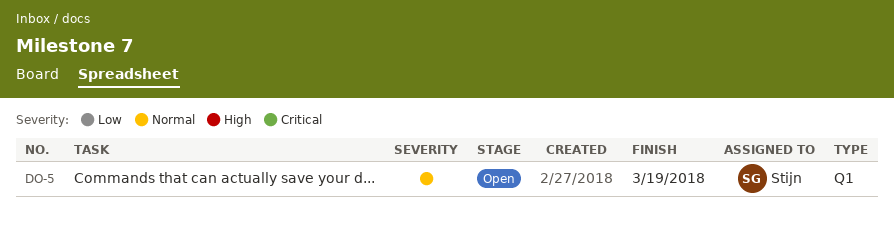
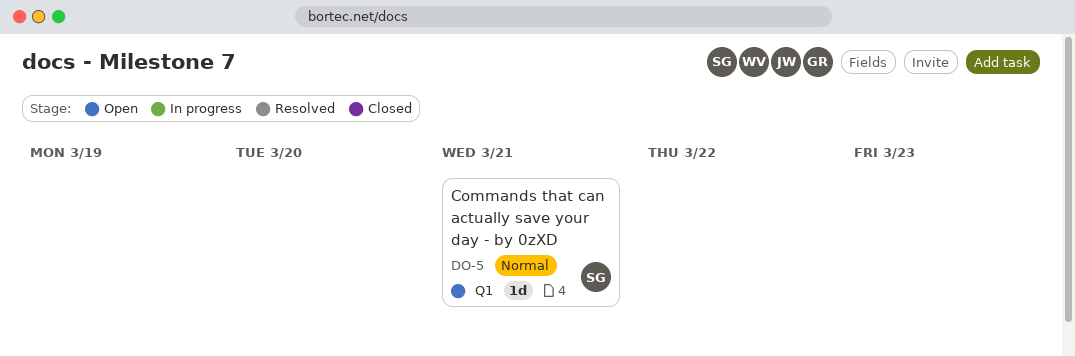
DO-5, due: Mar 19 -> Mar 21

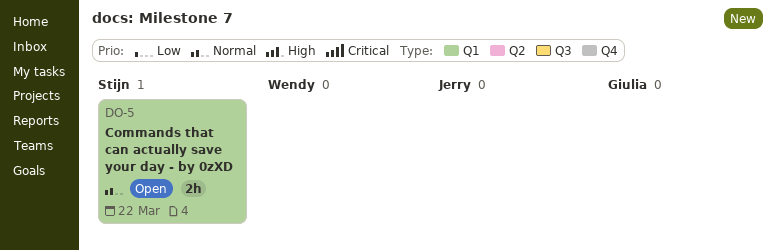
DO-5, estimate: 1d -> 2h
DO-5, due: Mar 21 -> Mar 22

